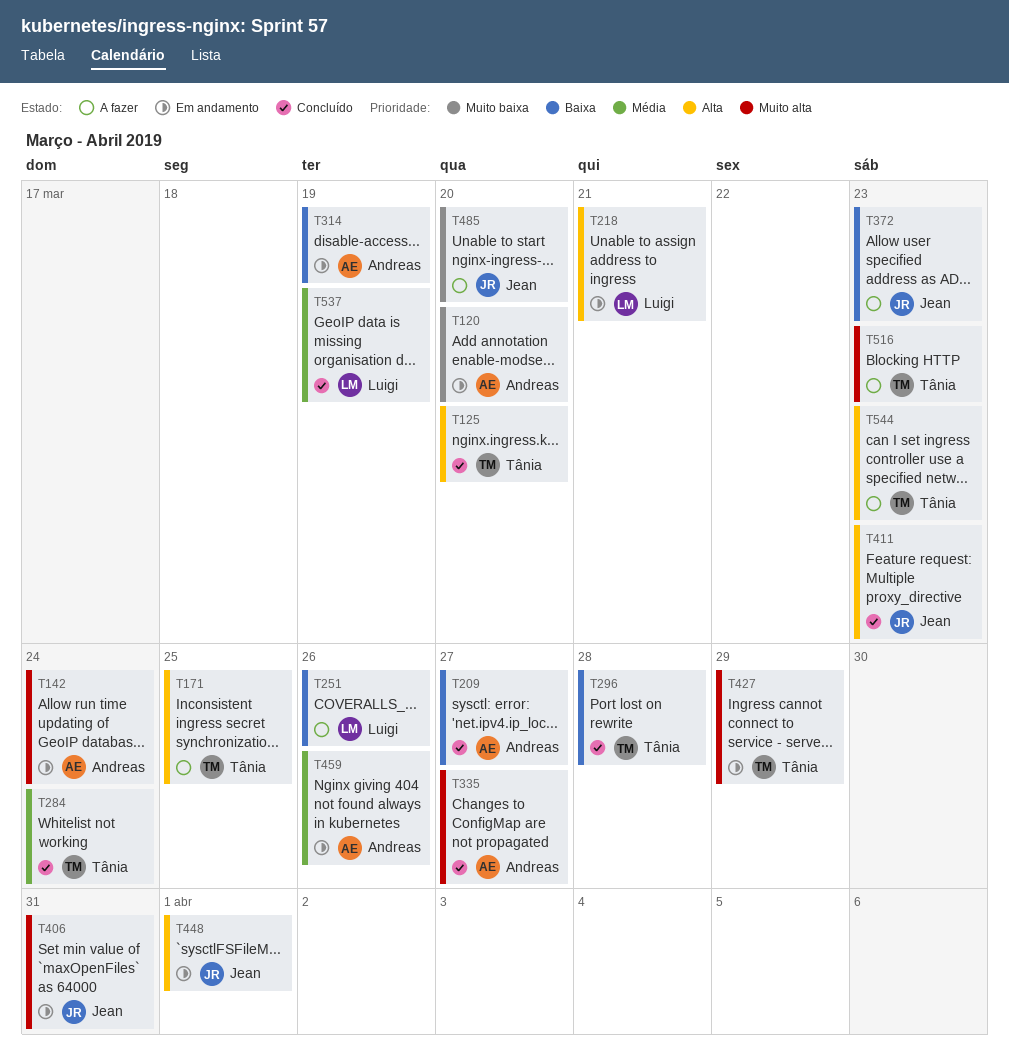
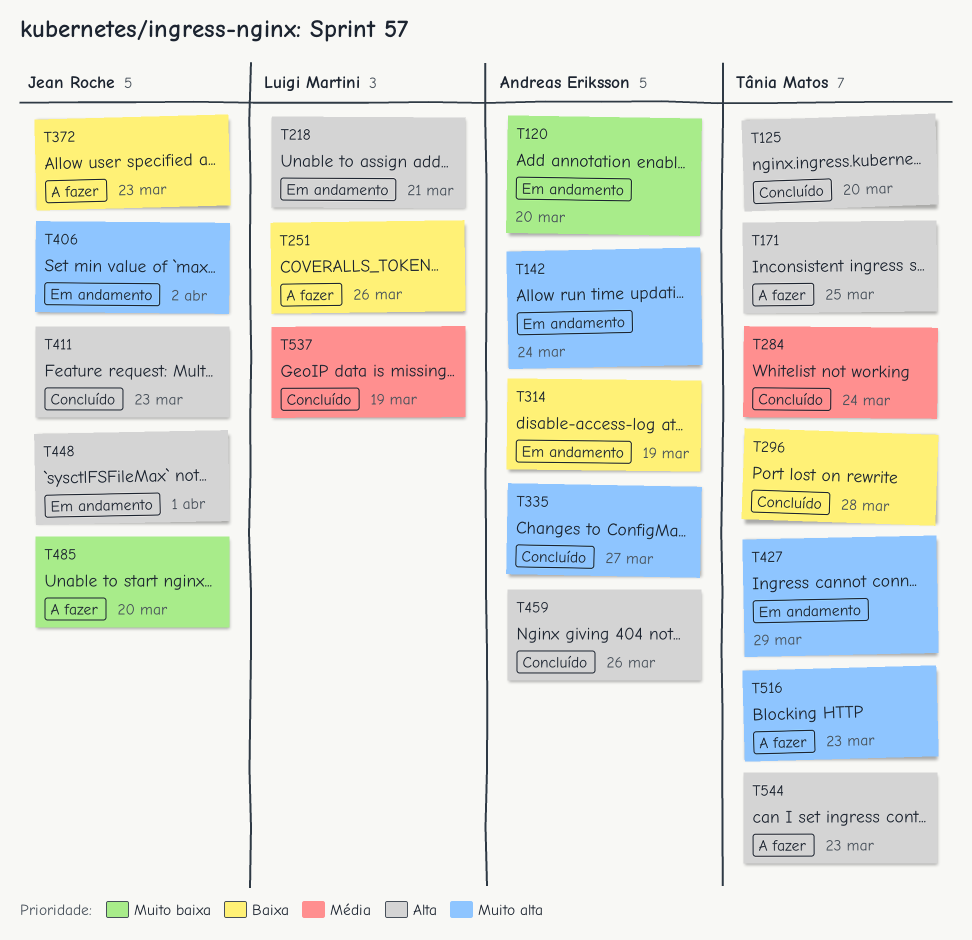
T209: present -> none
T406, due: Mar 31 -> Apr 2
T459, status: Em andamento -> Concluído
T459, priority: Média -> Alta

